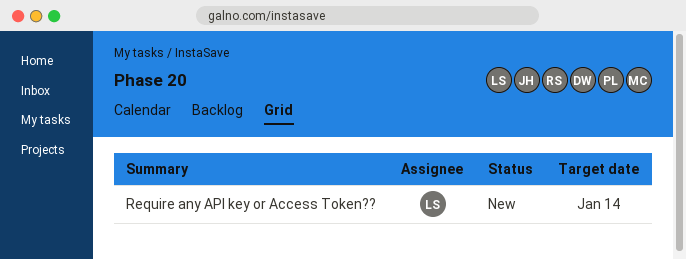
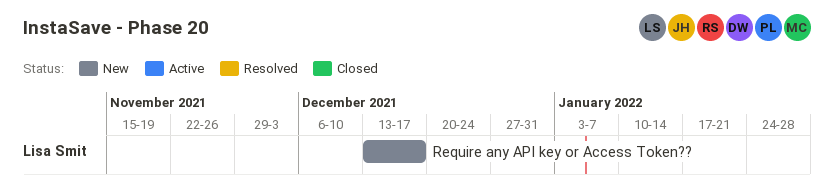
Require any API key or Access Token??, due: Jan 14 -> Dec 17

